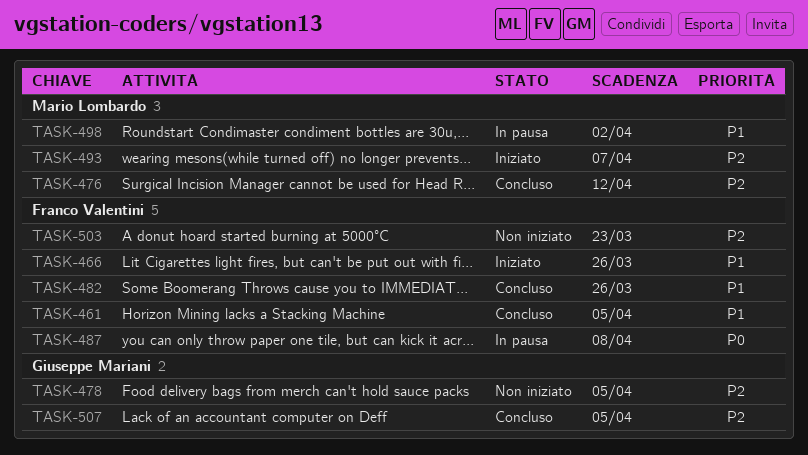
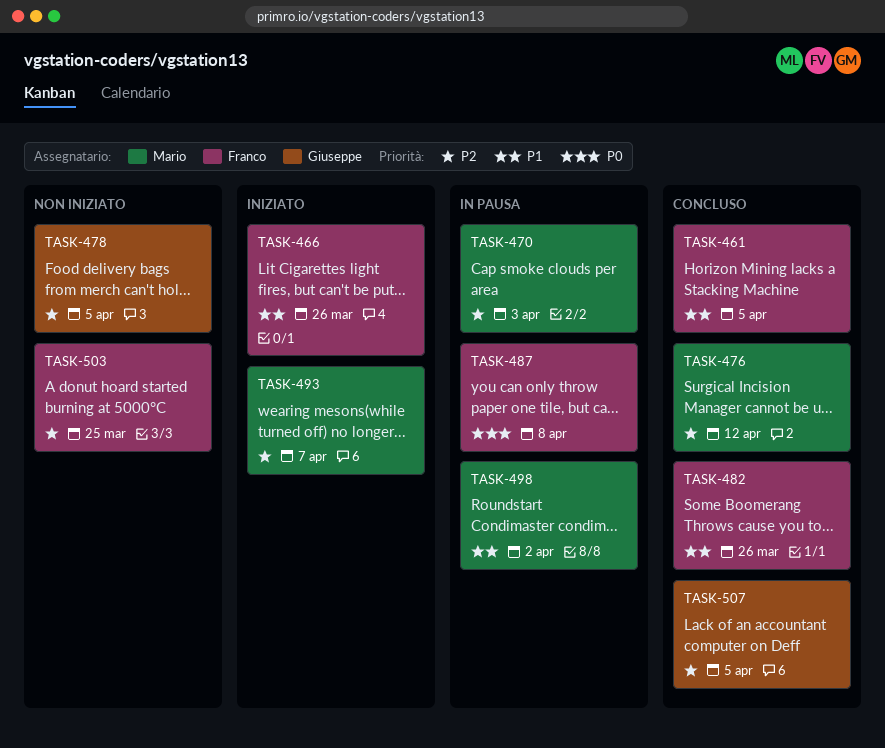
TASK-470: none -> present
TASK-503, due: Mar 23 -> Mar 25

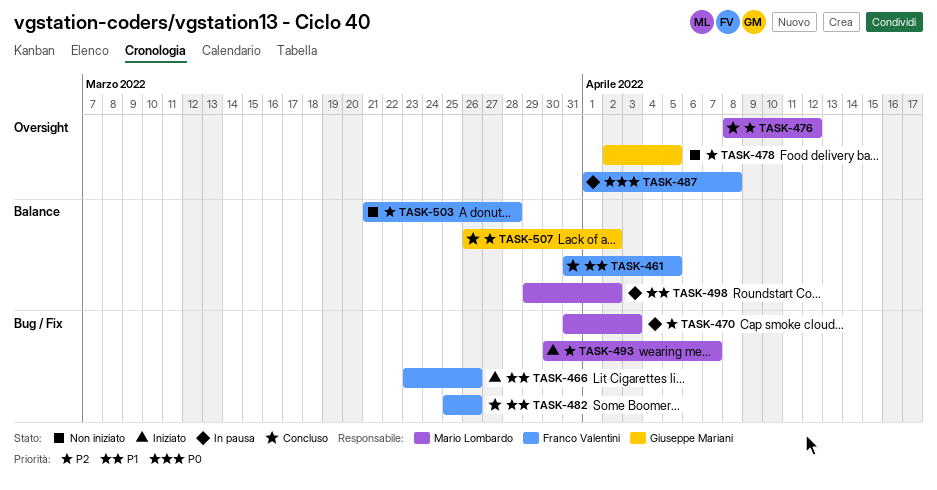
TASK-503, due: Mar 25 -> Mar 28
TASK-507, due: Apr 5 -> Apr 2

